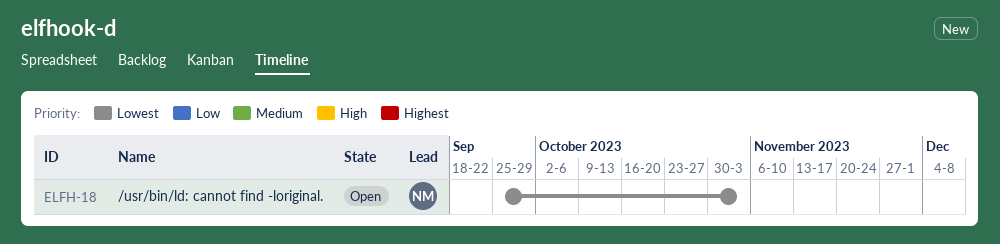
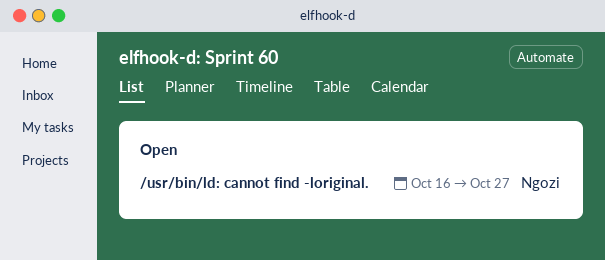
/usr/bin/ld: cannot find -loriginal., start: Sep 25 -> Oct 16
/usr/bin/ld: cannot find -loriginal., due: Nov 3 -> Oct 27

